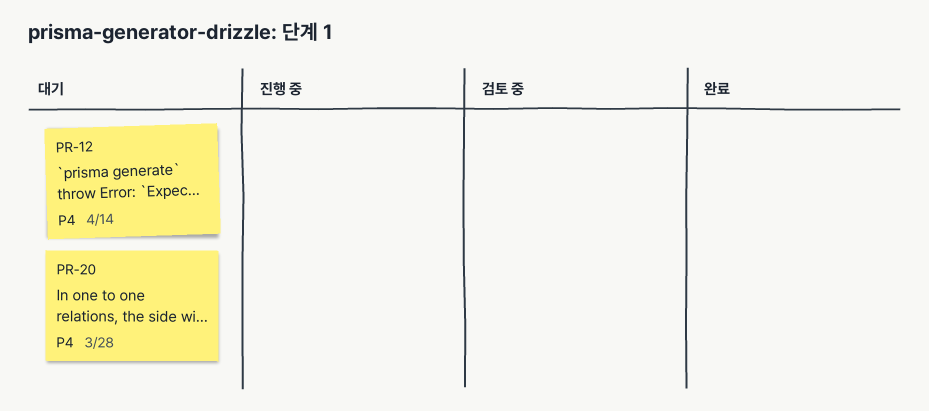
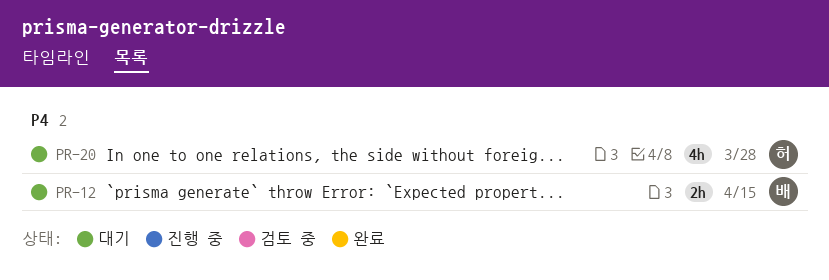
PR-12, due: Apr 14 -> Apr 15

